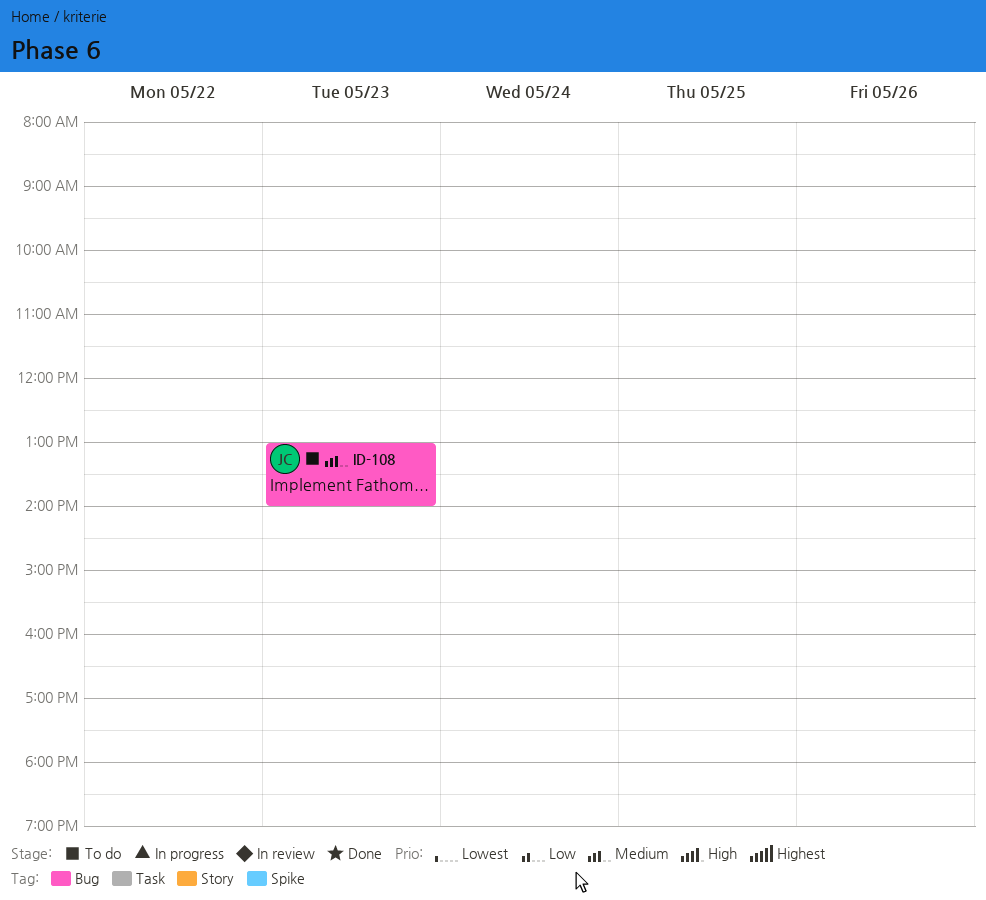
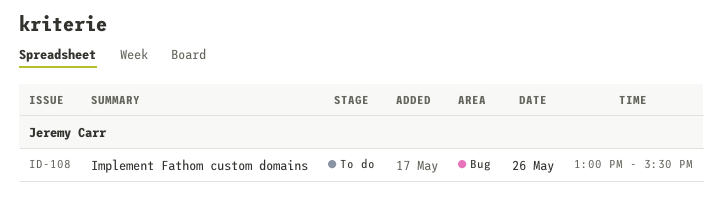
ID-108, day: May 23 -> May 26
ID-108, ends: 14:00 -> 15:30

